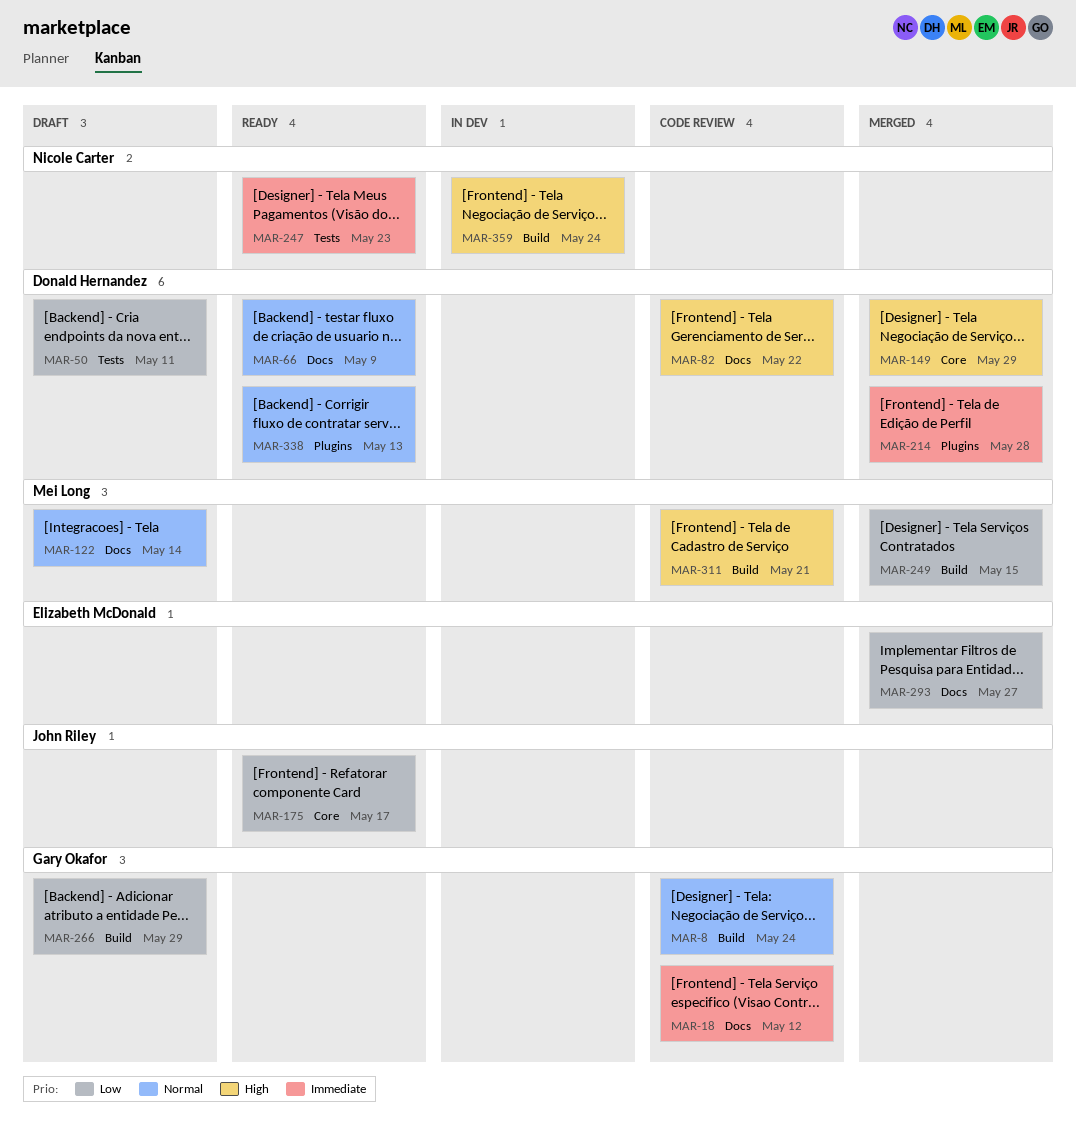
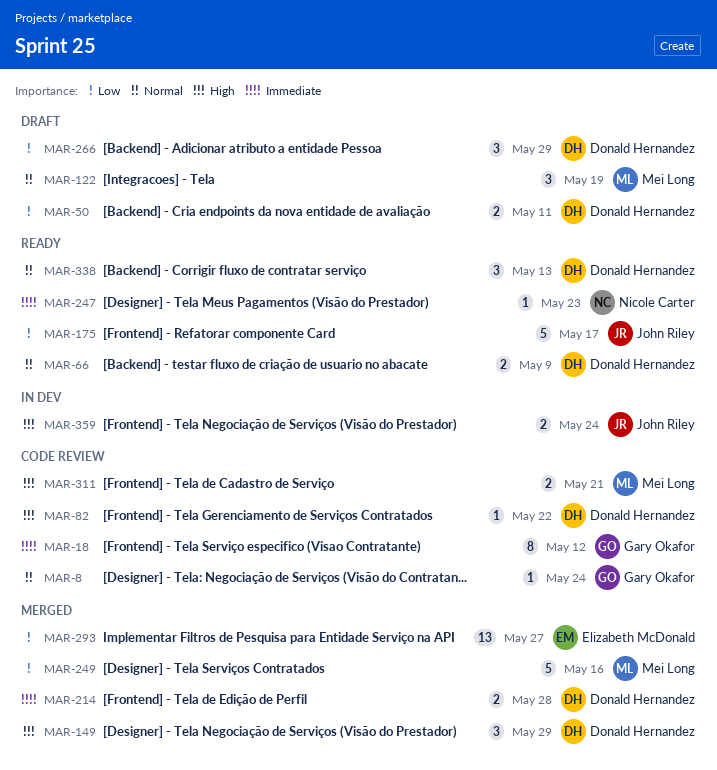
MAR-122, due: May 14 -> May 19
MAR-249, due: May 15 -> May 16
MAR-266, owner: Gary Okafor -> Donald Hernandez
MAR-359, owner: Nicole Carter -> John Riley

